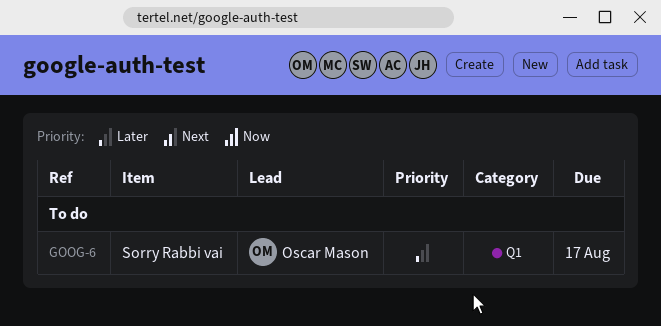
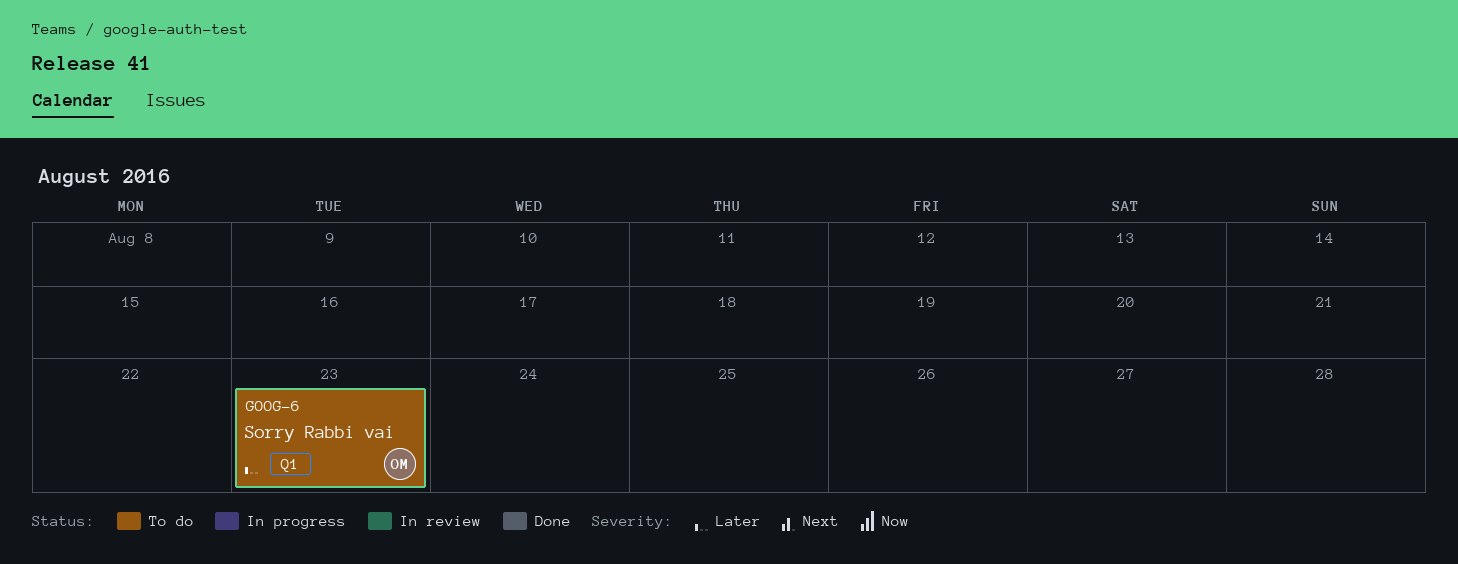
GOOG-6, due: Aug 17 -> Aug 23

